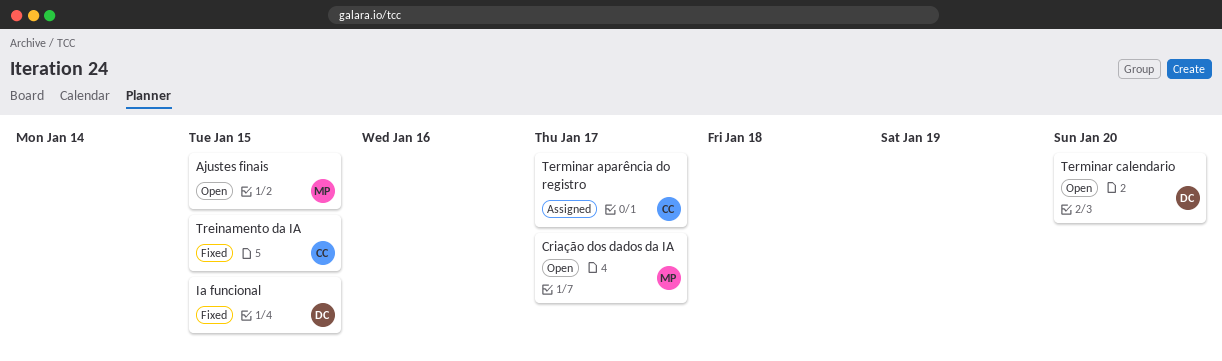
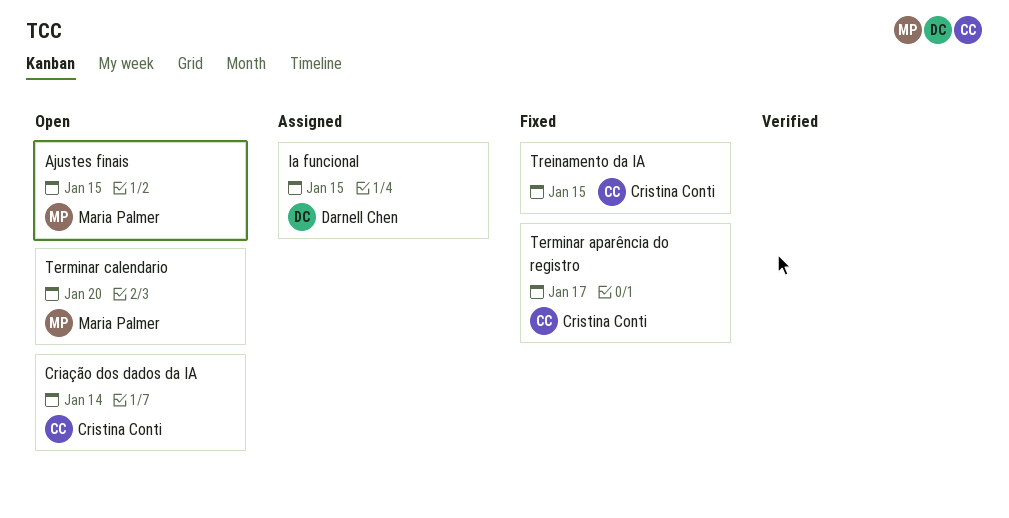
Criação dos dados da IA, owner: Maria Palmer -> Cristina Conti
Criação dos dados da IA, due: Jan 17 -> Jan 14
Ia funcional, status: Fixed -> Assigned
Terminar aparência do registro, status: Assigned -> Fixed
Terminar calendario, owner: Darnell Chen -> Maria Palmer

